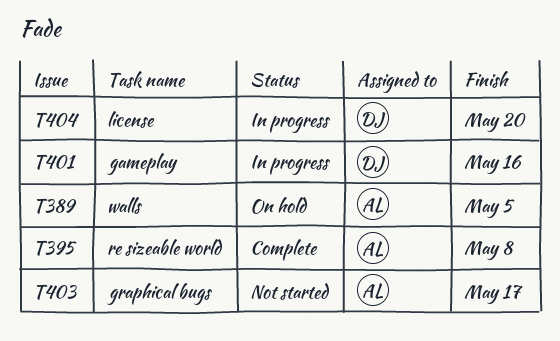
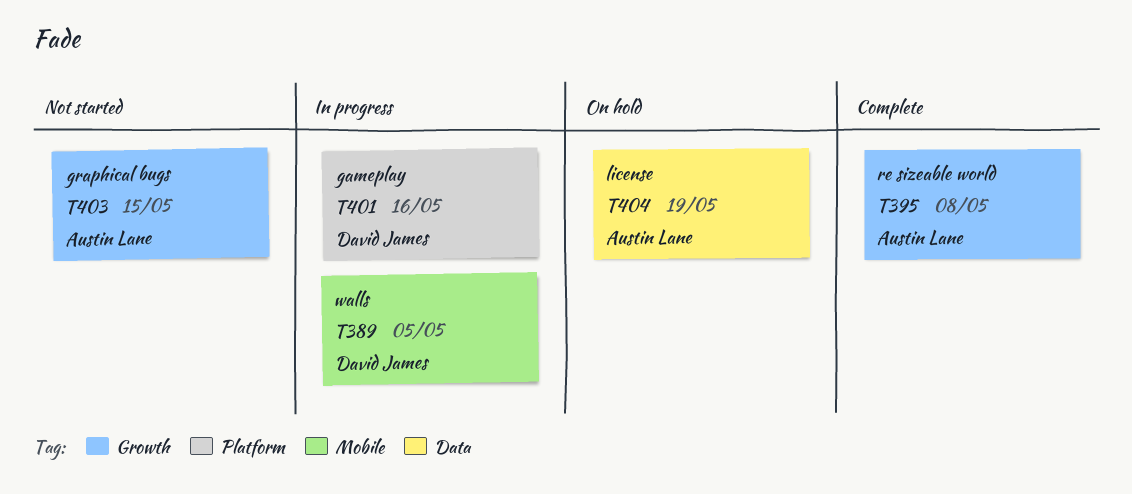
T389, status: On hold -> In progress
T389, owner: Austin Lane -> David James
T403, due: May 17 -> May 15
T404, status: In progress -> On hold
T404, owner: David James -> Austin Lane
T404, due: May 20 -> May 19

